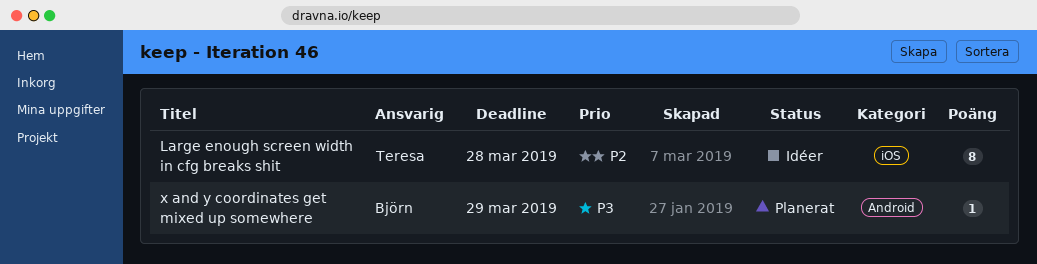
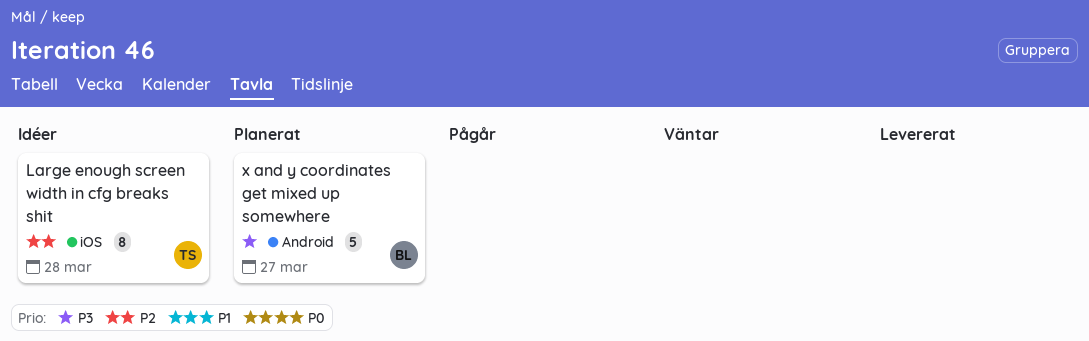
x and y coordinates get mixed up somewhere, estimate: 1 -> 5
x and y coordinates get mixed up somewhere, due: Mar 29 -> Mar 27

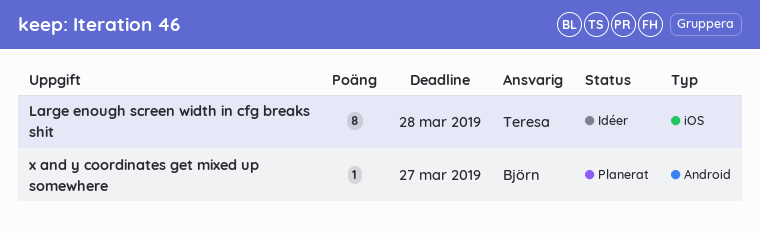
x and y coordinates get mixed up somewhere, estimate: 5 -> 1

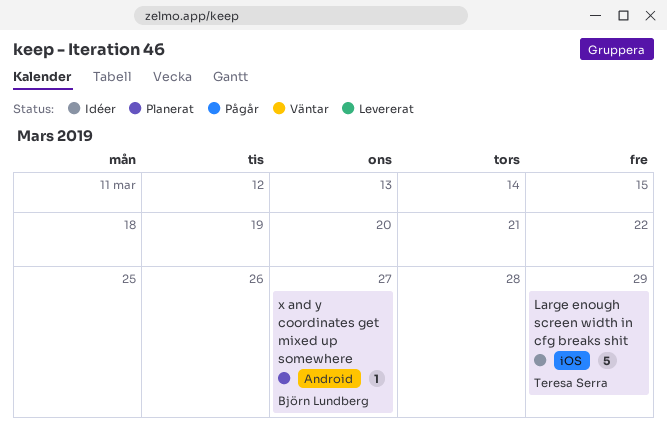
Large enough screen width in cfg breaks shit, estimate: 8 -> 5
Large enough screen width in cfg breaks shit, due: Mar 28 -> Mar 29

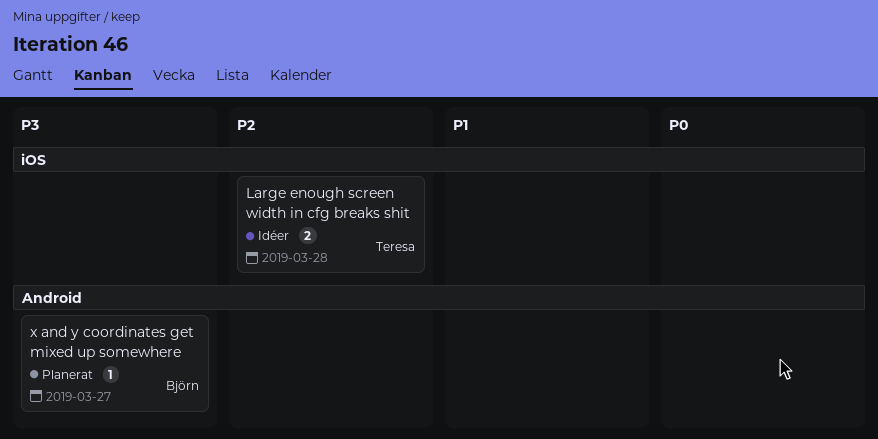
Large enough screen width in cfg breaks shit, estimate: 5 -> 2
Large enough screen width in cfg breaks shit, due: Mar 29 -> Mar 28

